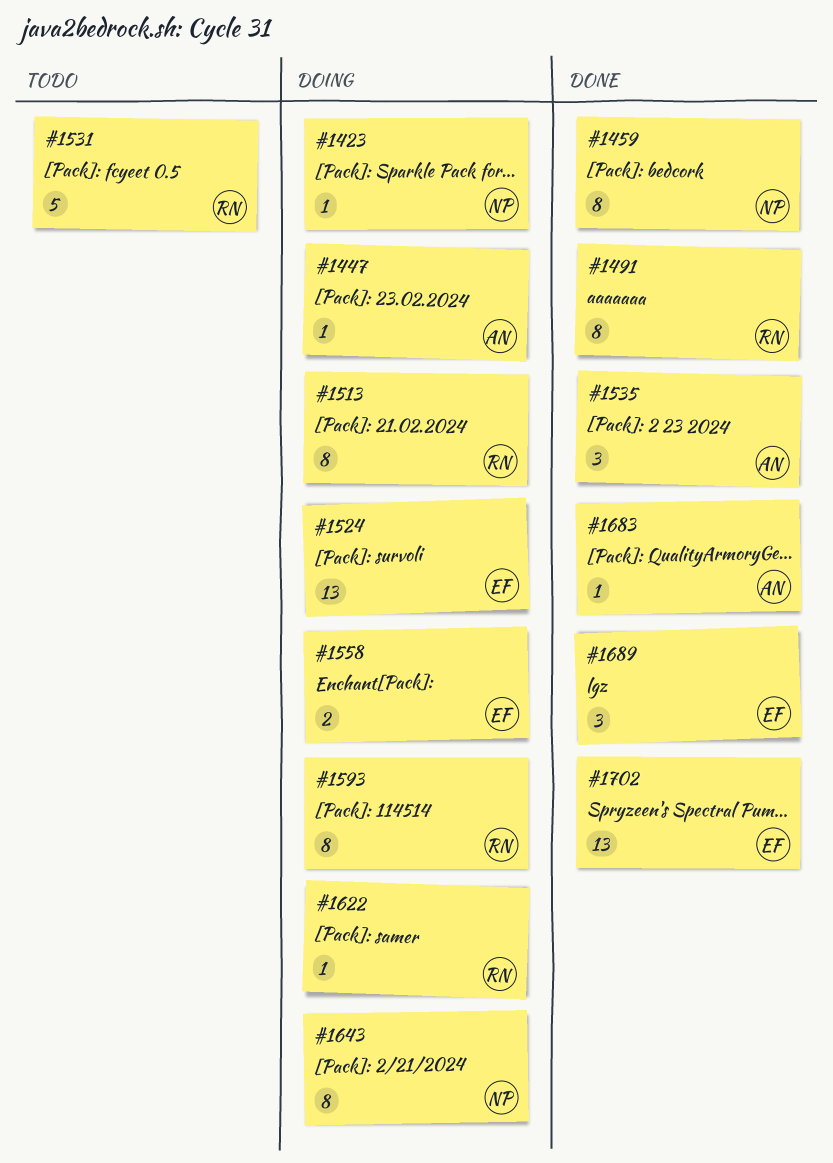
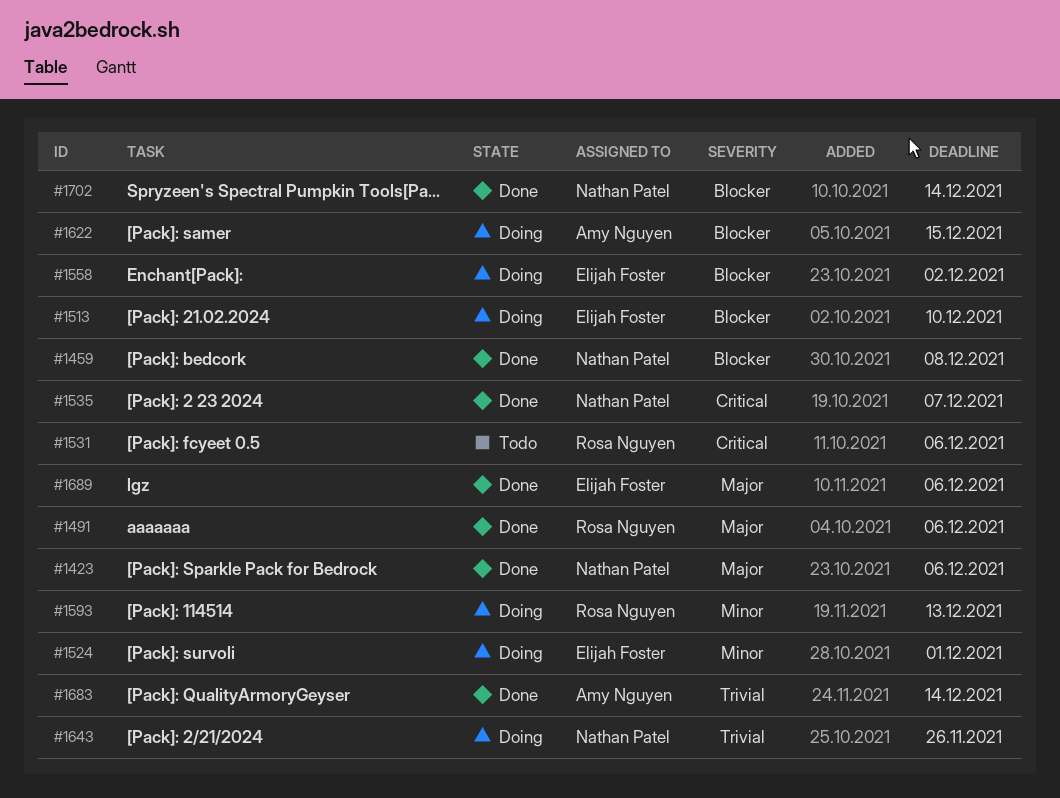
#1423, status: Doing -> Done
#1447: present -> none
#1513, owner: Rosa Nguyen -> Elijah Foster
#1535, owner: Amy Nguyen -> Nathan Patel
#1622, owner: Rosa Nguyen -> Amy Nguyen
#1702, owner: Elijah Foster -> Nathan Patel

